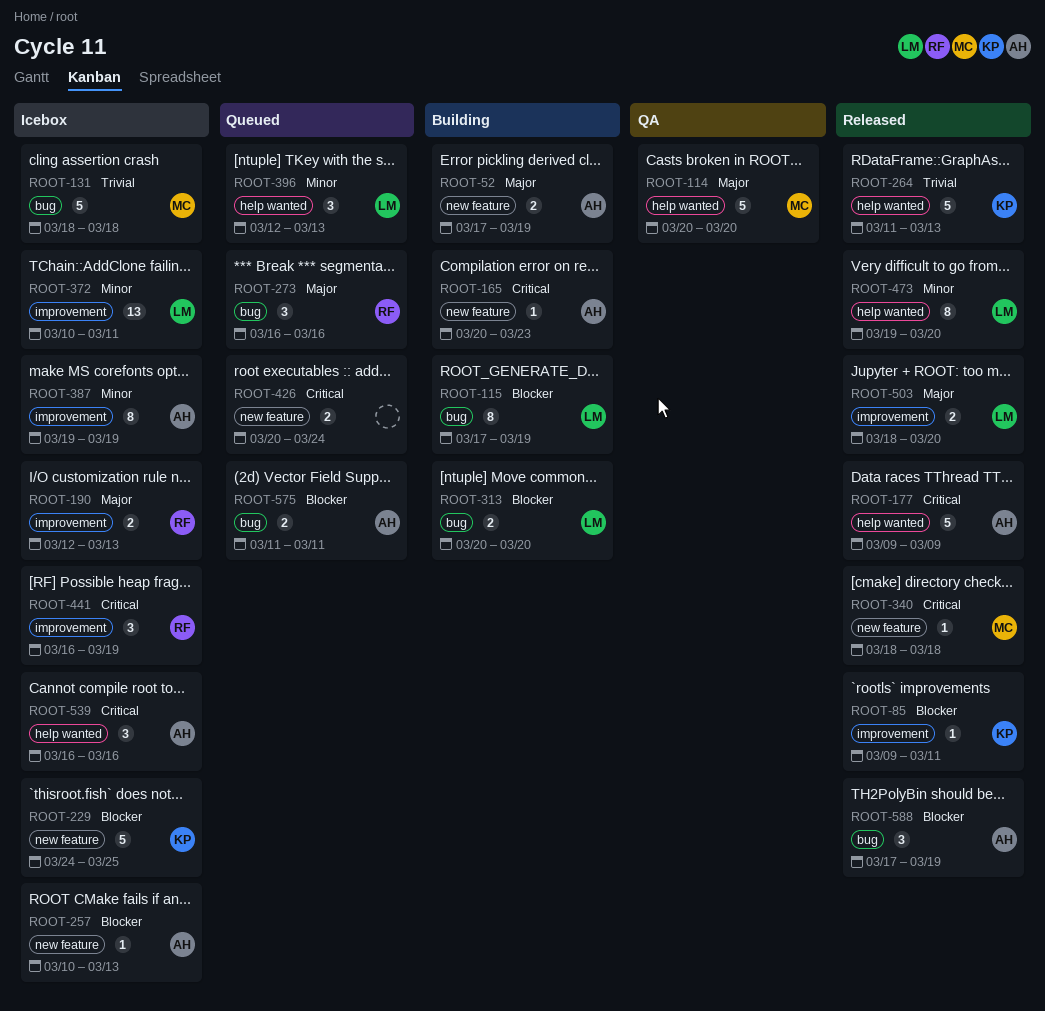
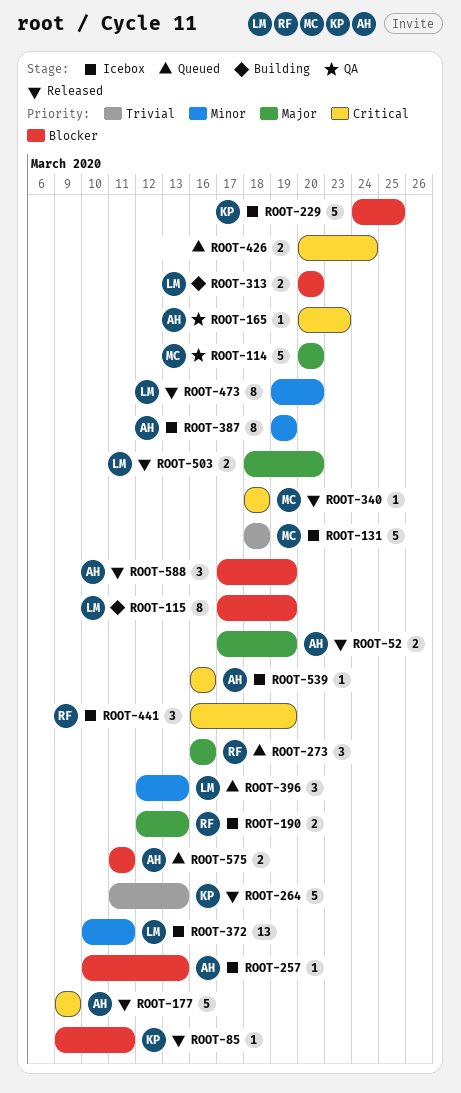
ROOT-52, status: Building -> Released
ROOT-165, status: Building -> QA
ROOT-539, estimate: 3 -> 1

